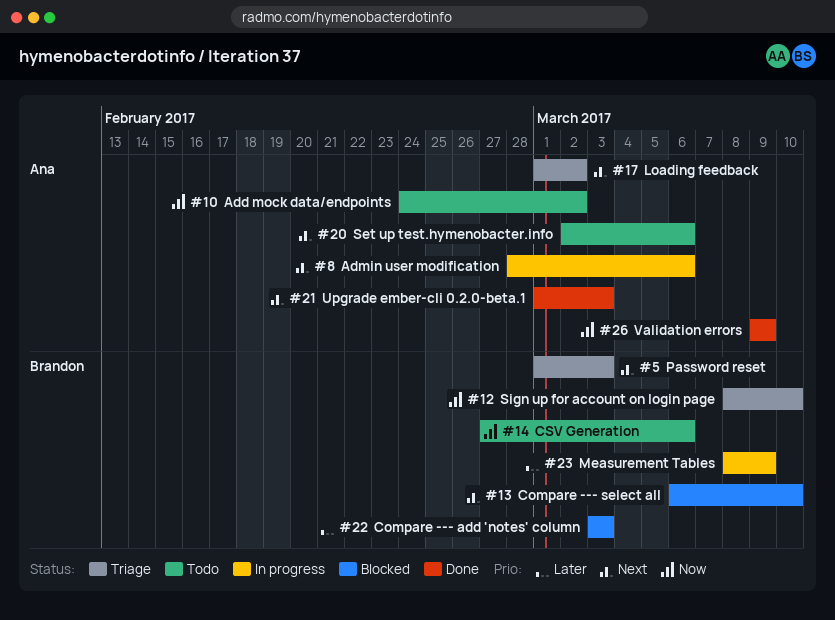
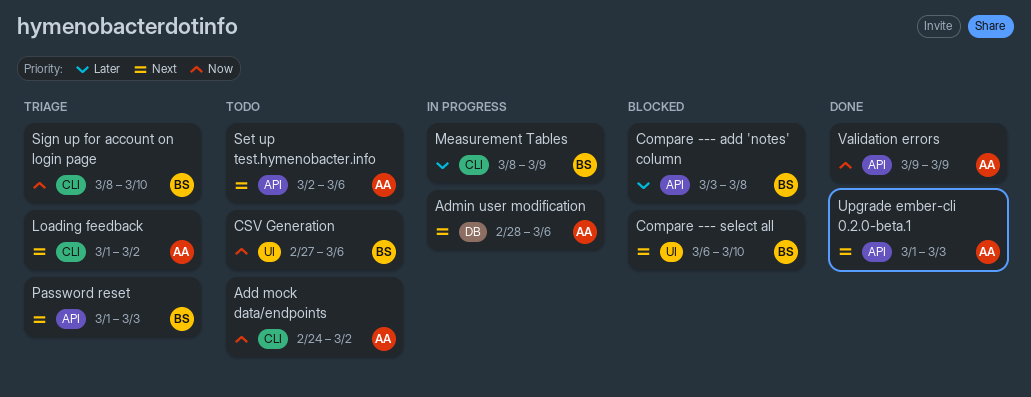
Compare --- add 'notes' column, due: Mar 3 -> Mar 8

